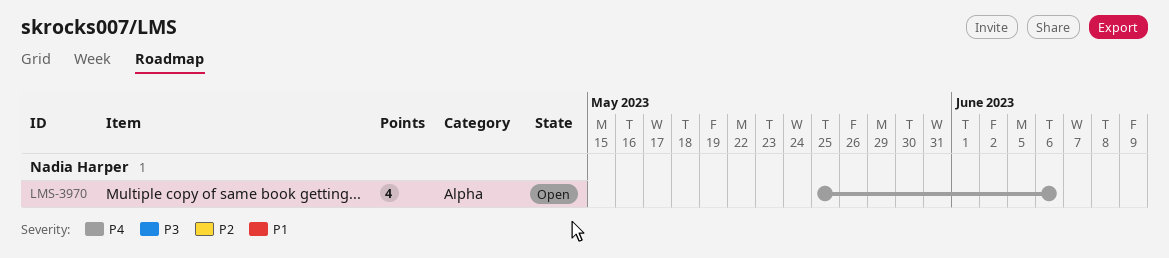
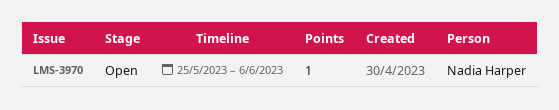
LMS-3970, estimate: 4 -> 1

